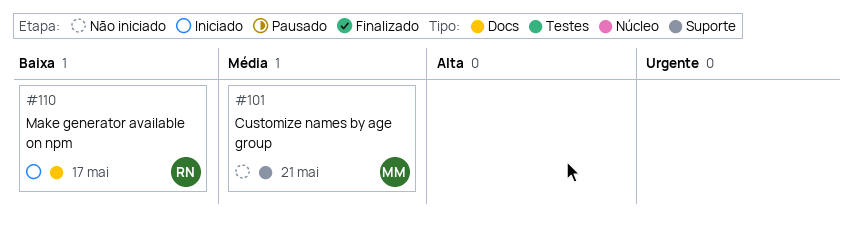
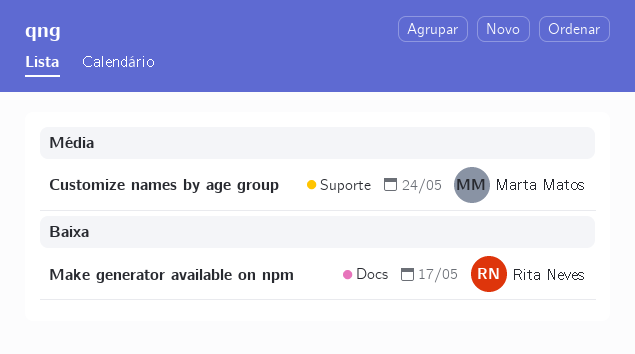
Customize names by age group, due: May 21 -> May 24

